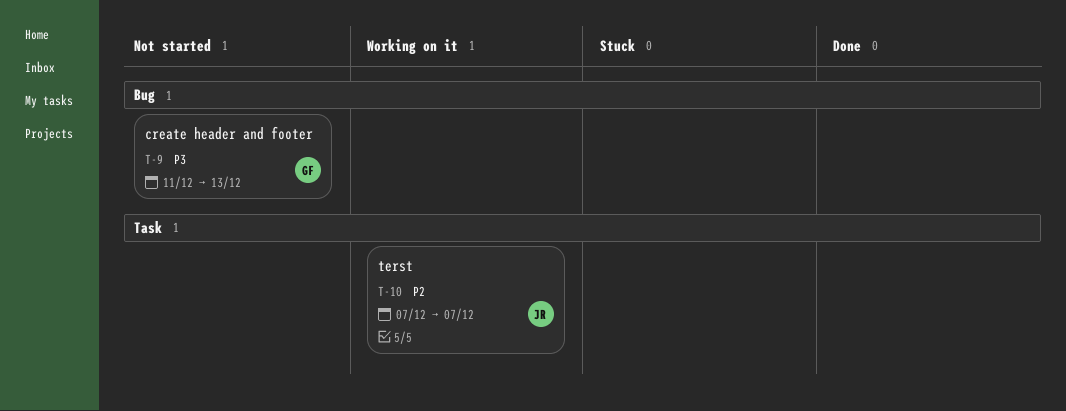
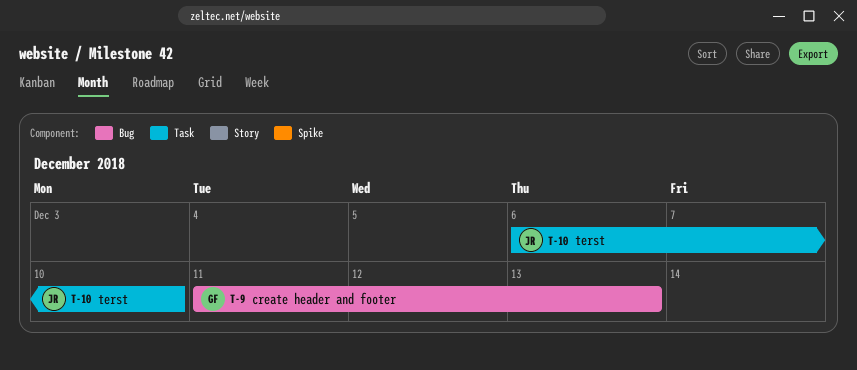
T-10, start: Dec 7 -> Dec 6
T-10, due: Dec 7 -> Dec 10

